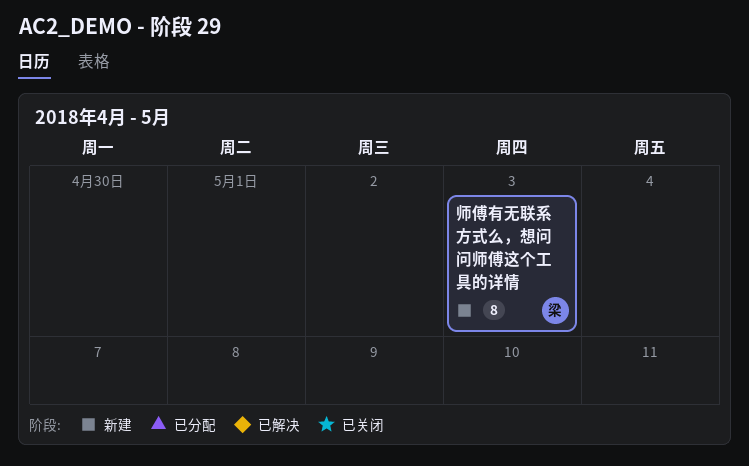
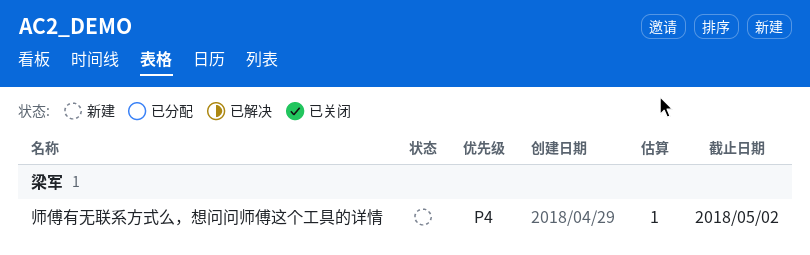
师傅有无联系方式么，想问问师傅这个工具的详情, estimate: 8 -> 1
师傅有无联系方式么，想问问师傅这个工具的详情, due: May 3 -> May 2

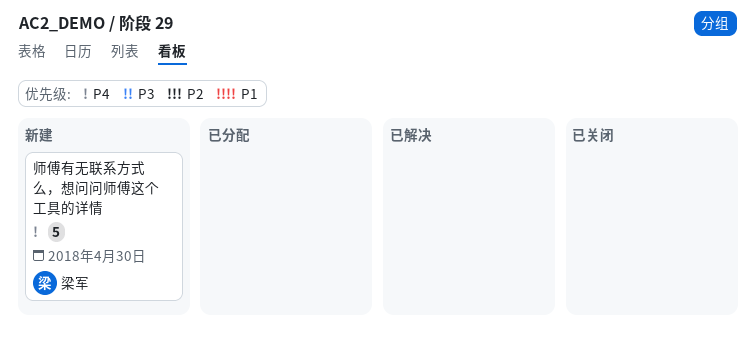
师傅有无联系方式么，想问问师傅这个工具的详情, estimate: 1 -> 5
师傅有无联系方式么，想问问师傅这个工具的详情, due: May 2 -> Apr 30

